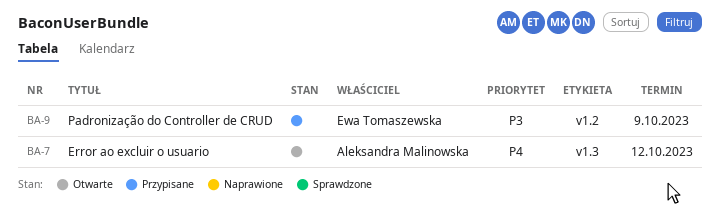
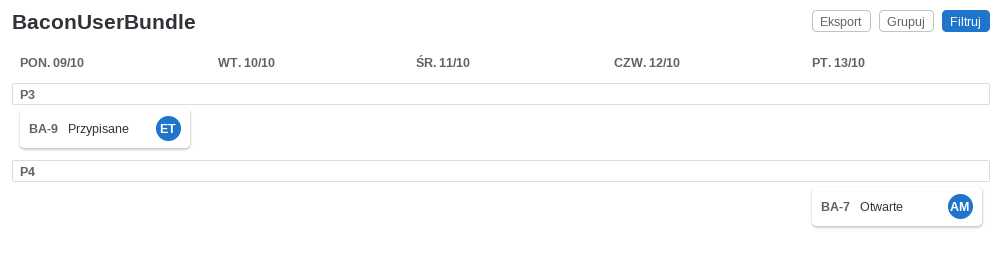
BA-7, due: Oct 12 -> Oct 13

